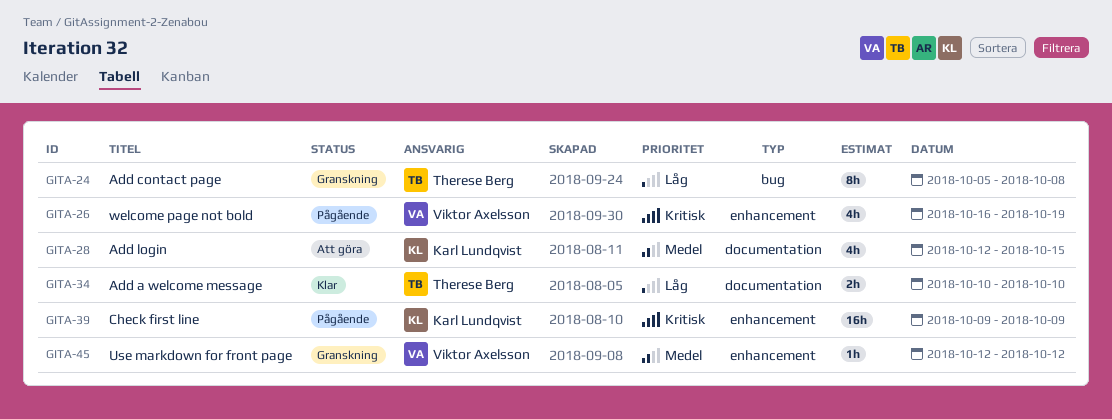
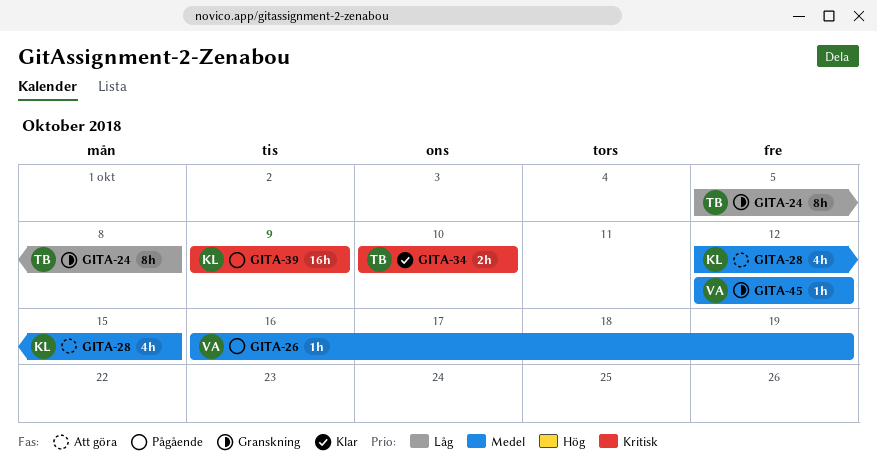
GITA-26, priority: Kritisk -> Medel
GITA-26, estimate: 4h -> 1h
GITA-34, priority: Låg -> Kritisk

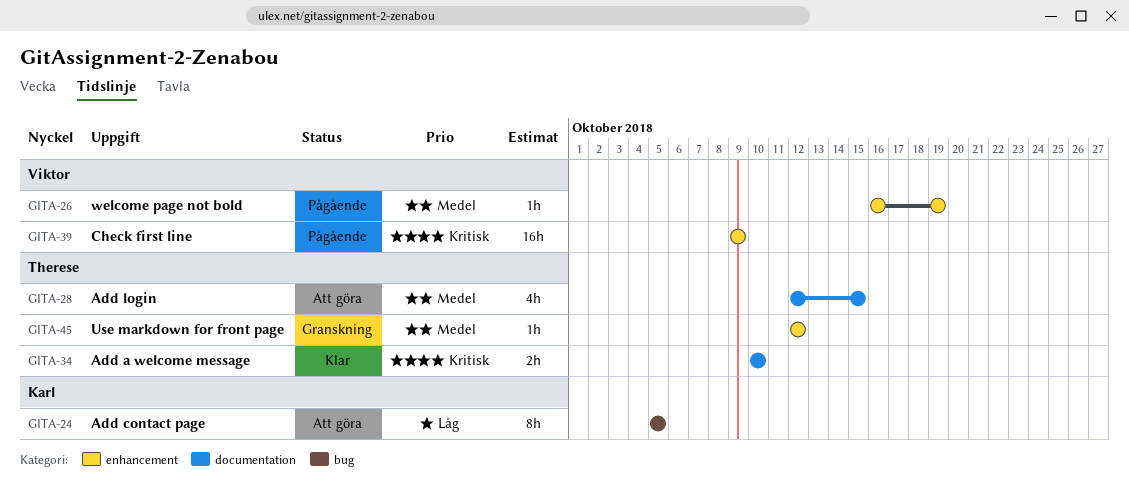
GITA-24, status: Granskning -> Att göra
GITA-24, owner: Therese -> Karl
GITA-24, due: Oct 8 -> Oct 5
GITA-28, owner: Karl -> Therese
GITA-39, owner: Karl -> Viktor
GITA-45, owner: Viktor -> Therese

